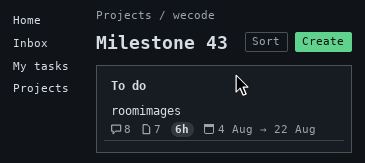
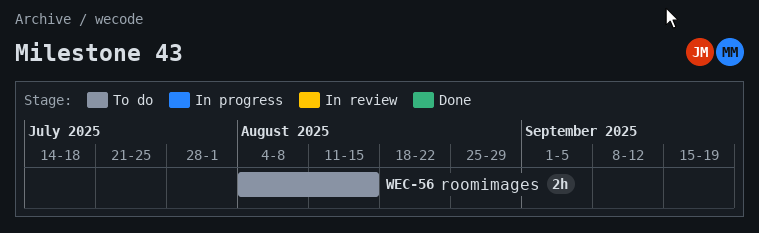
roomimages, estimate: 6h -> 2h
roomimages, due: Aug 22 -> Aug 15

